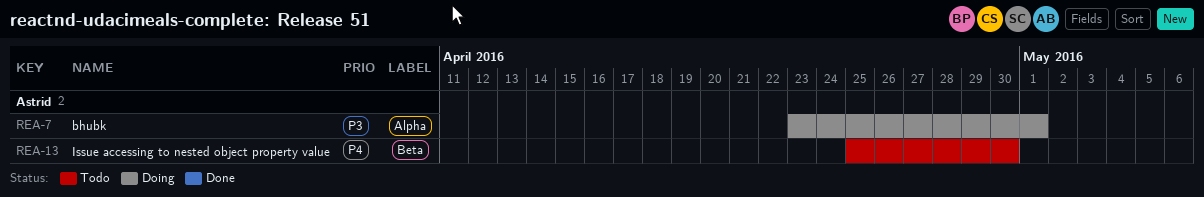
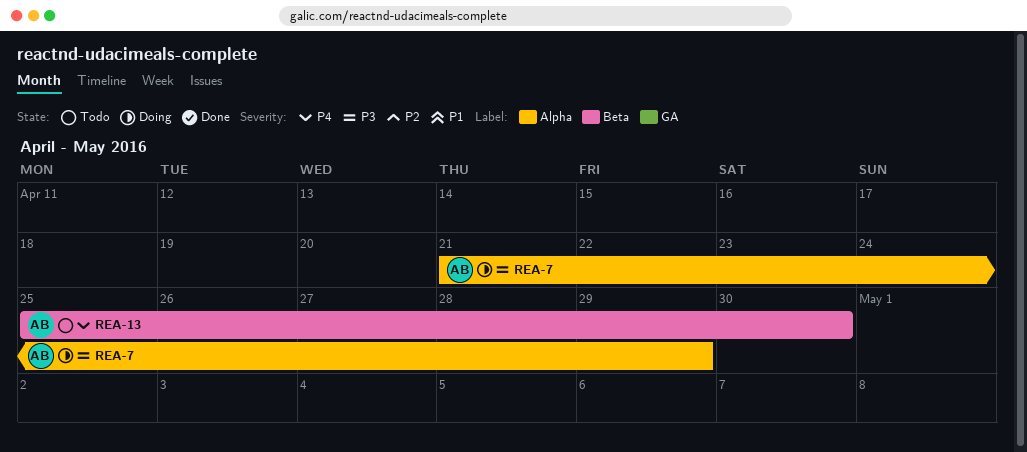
REA-7, start: Apr 23 -> Apr 21
REA-7, due: May 1 -> Apr 29

